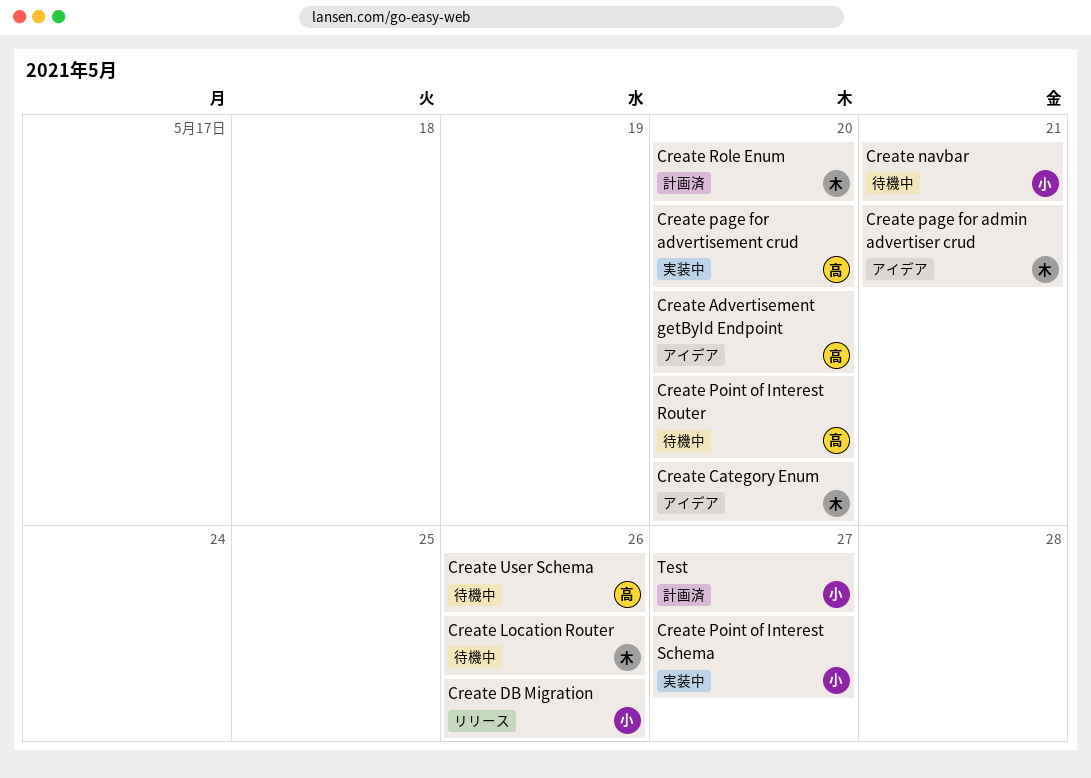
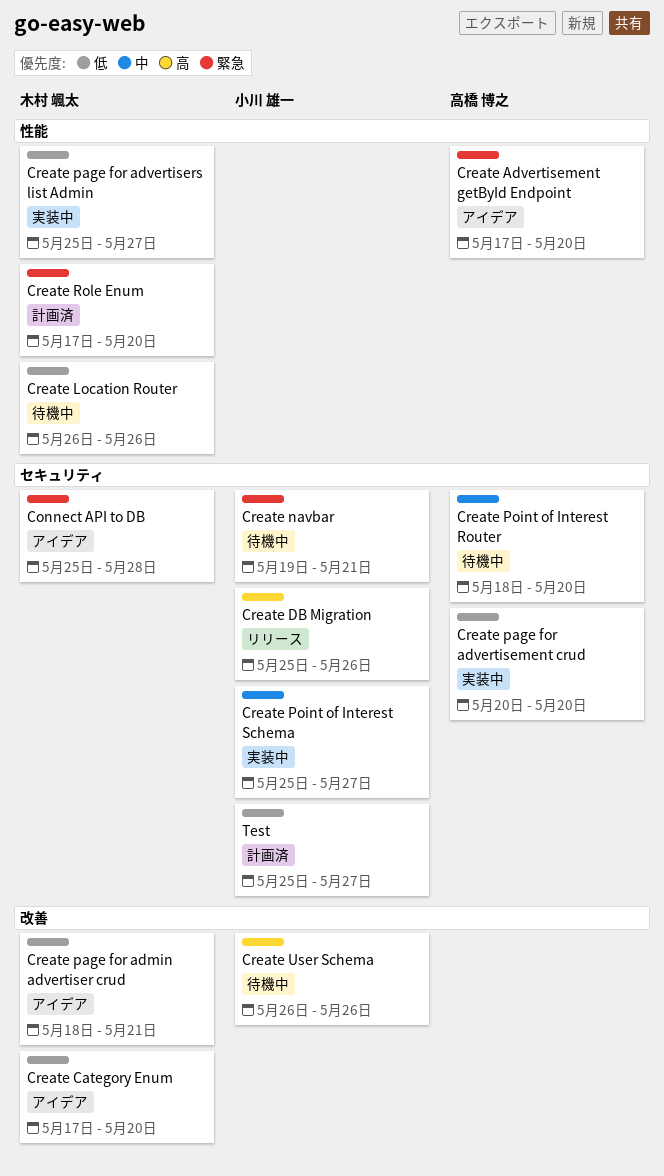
Connect API to DB: none -> present
Create page for advertisers list Admin: none -> present
Create User Schema, owner: 高橋 博之 -> 小川 雄一

